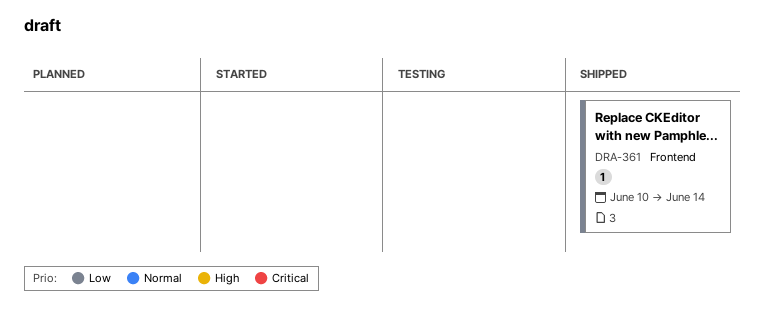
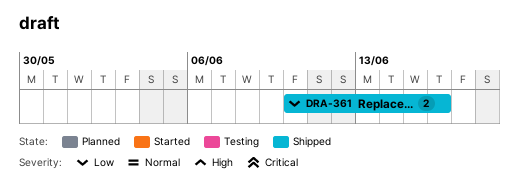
DRA-361, estimate: 1 -> 2
DRA-361, due: Jun 14 -> Jun 16

